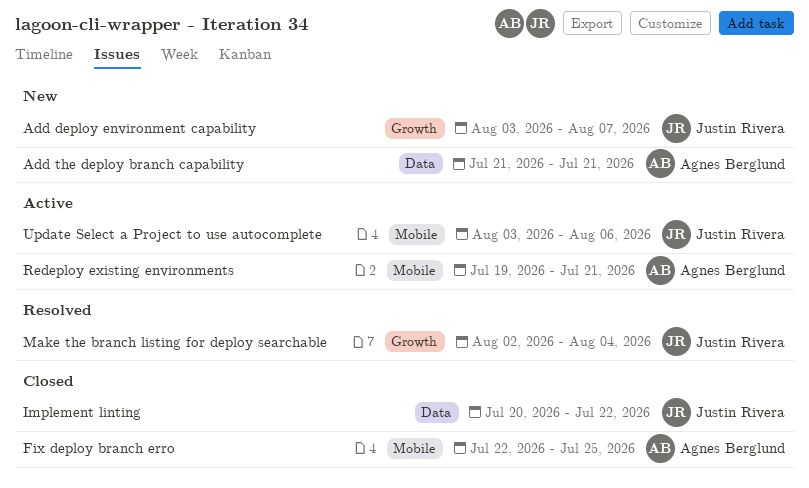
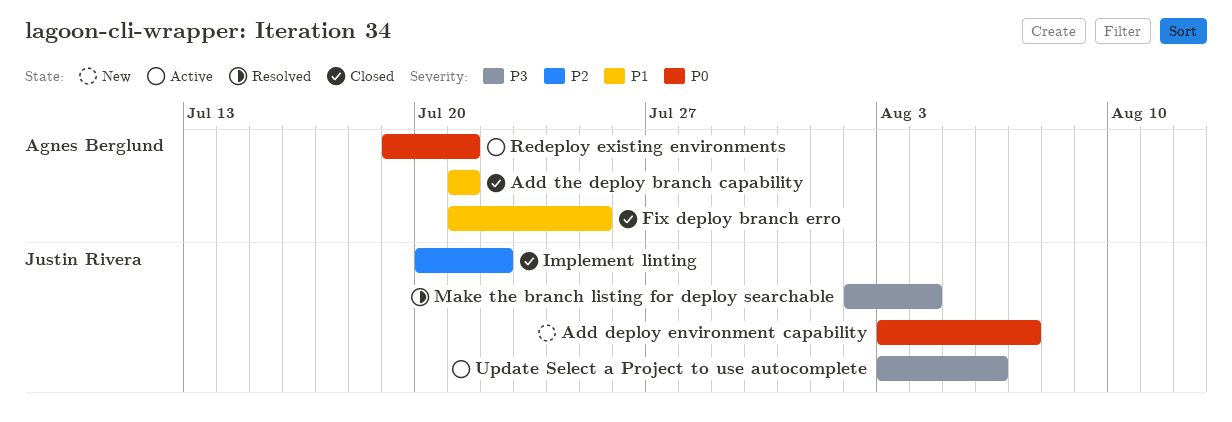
Add the deploy branch capability, status: New -> Closed
Fix deploy branch erro, start: Jul 22 -> Jul 21

